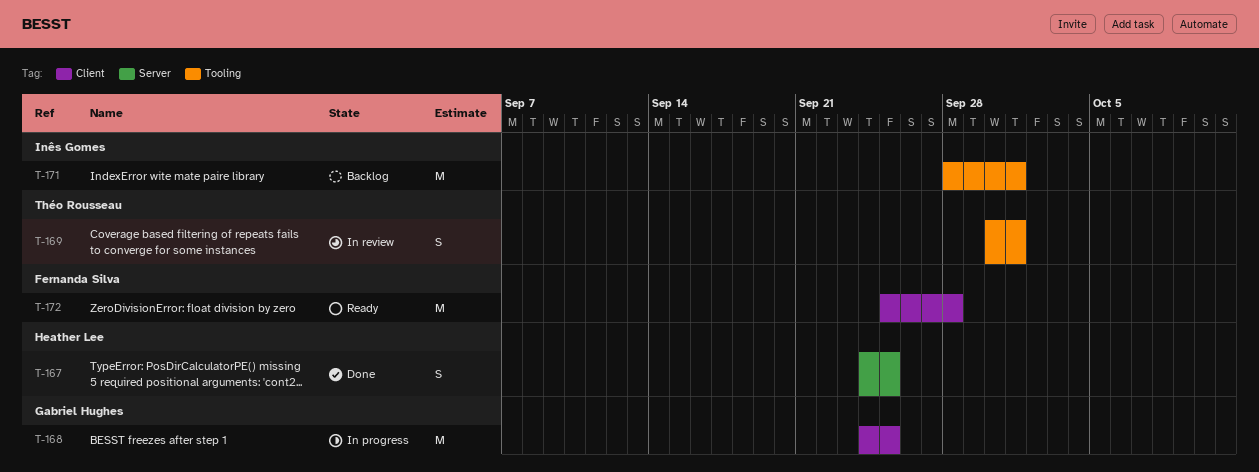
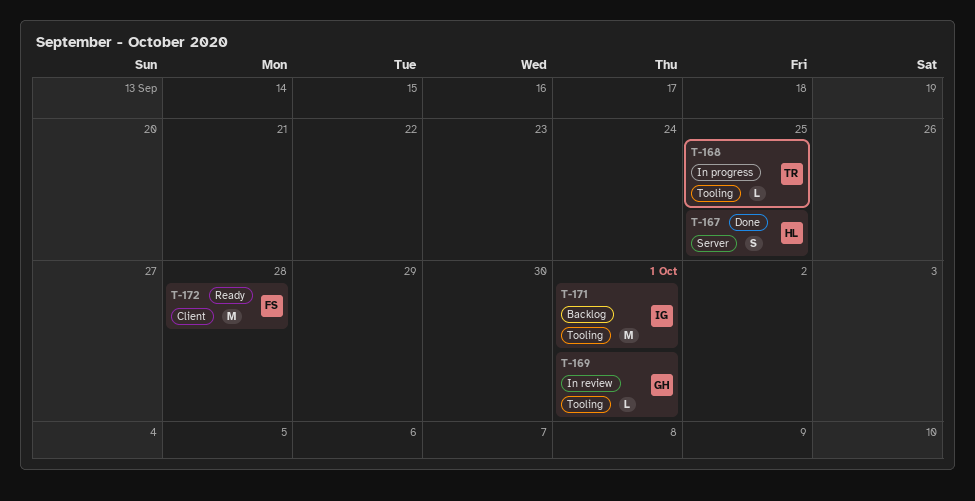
T-168, owner: Gabriel Hughes -> Théo Rousseau
T-168, label: Client -> Tooling
T-168, estimate: M -> L
T-169, owner: Théo Rousseau -> Gabriel Hughes
T-169, estimate: S -> L

